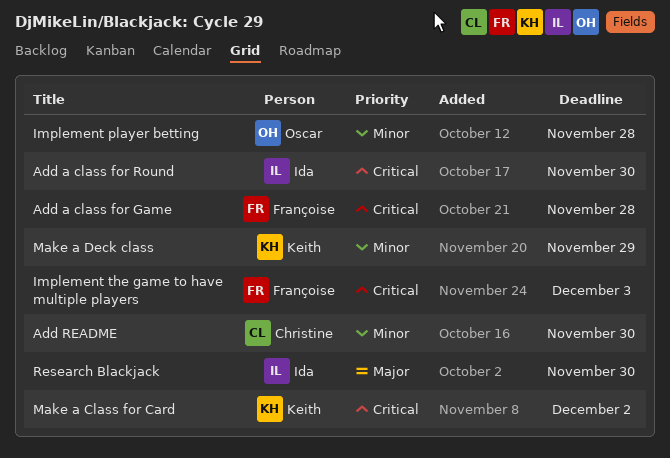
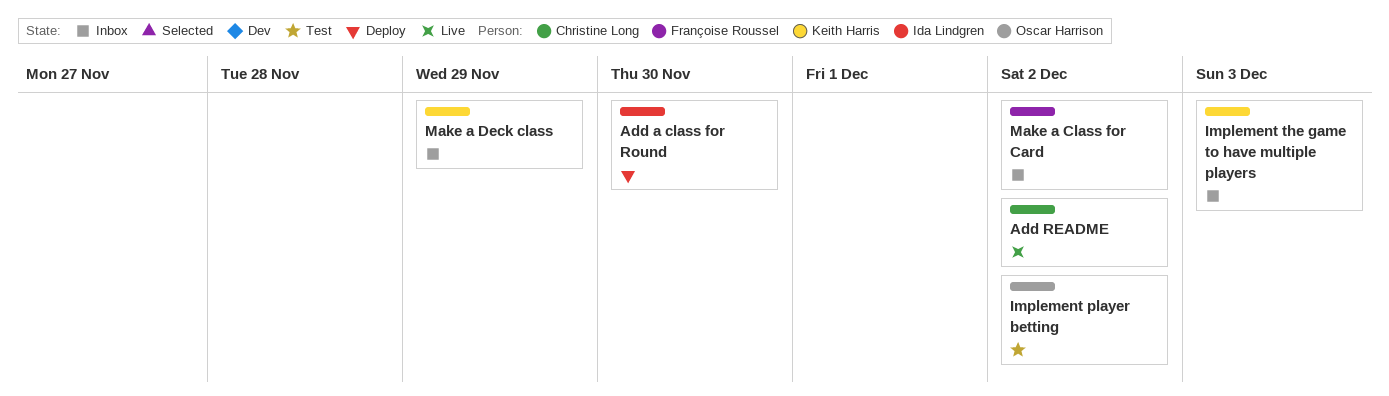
Add a class for Game: present -> none
Add README, due: Nov 30 -> Dec 2
Implement player betting, due: Nov 28 -> Dec 2
Implement the game to have multiple players, owner: Françoise Roussel -> Keith Harris
Make a Class for Card, owner: Keith Harris -> Françoise Roussel
Research Blackjack: present -> none

